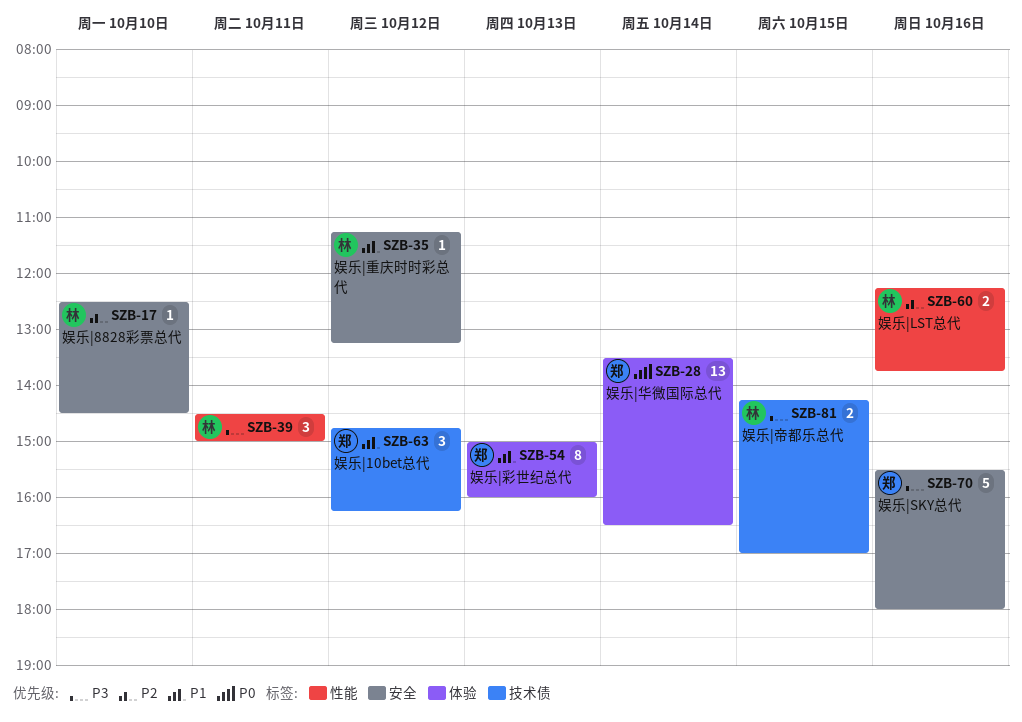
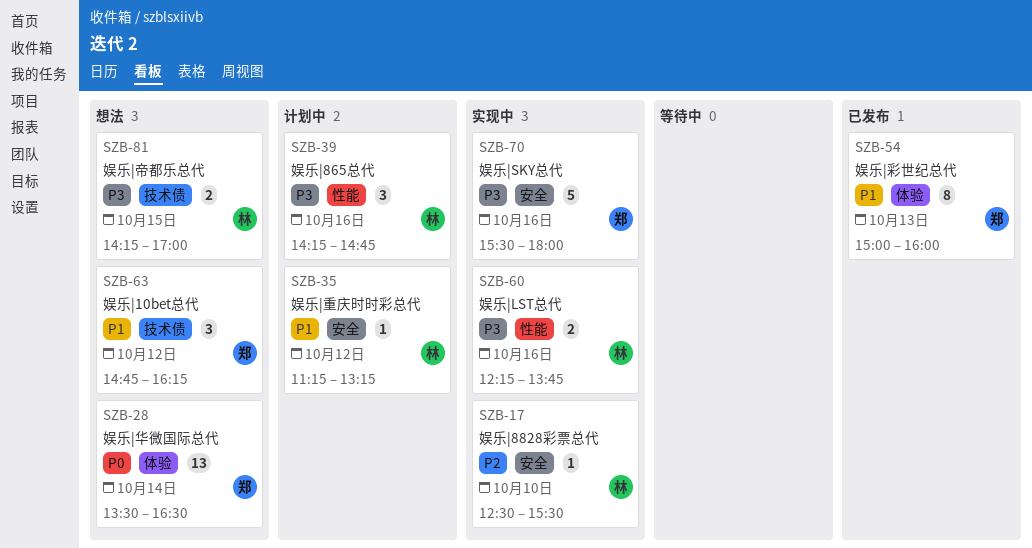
SZB-17, ends: 14:30 -> 15:30
SZB-39, day: Oct 11 -> Oct 16
SZB-39, begins: 14:30 -> 14:15
SZB-39, ends: 15:00 -> 14:45
SZB-60, priority: P2 -> P3

